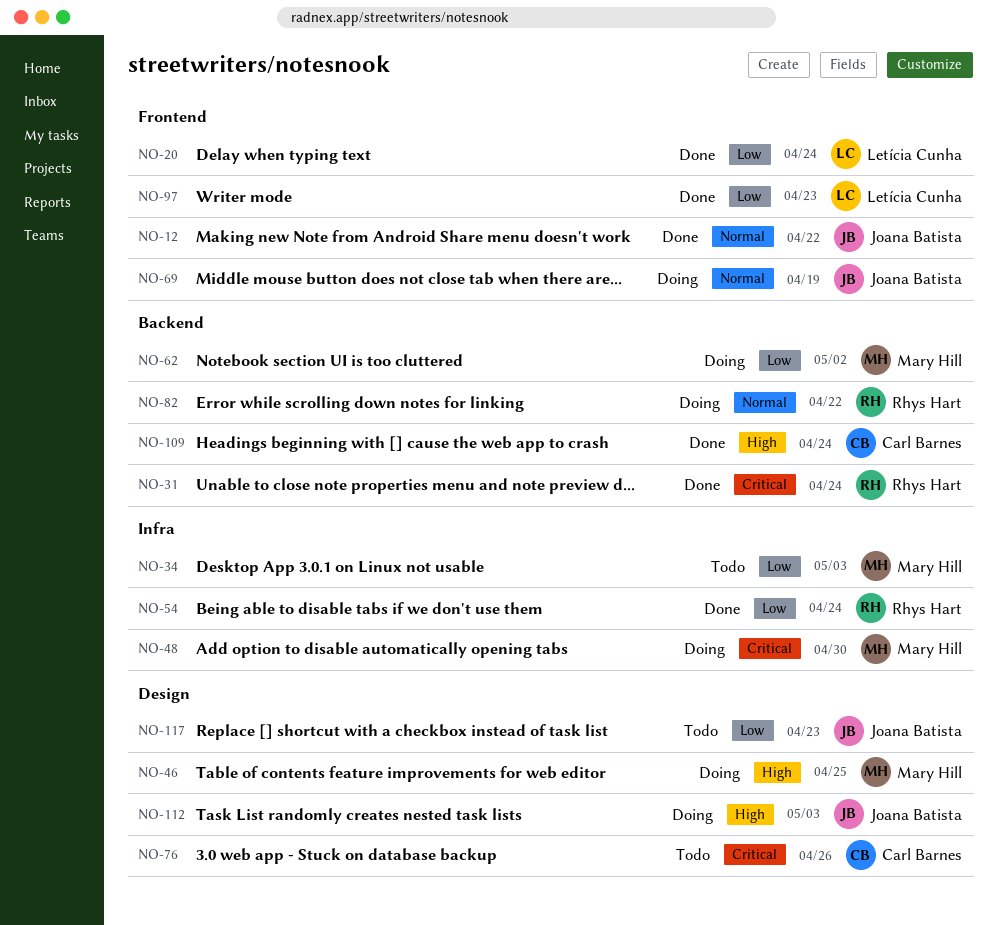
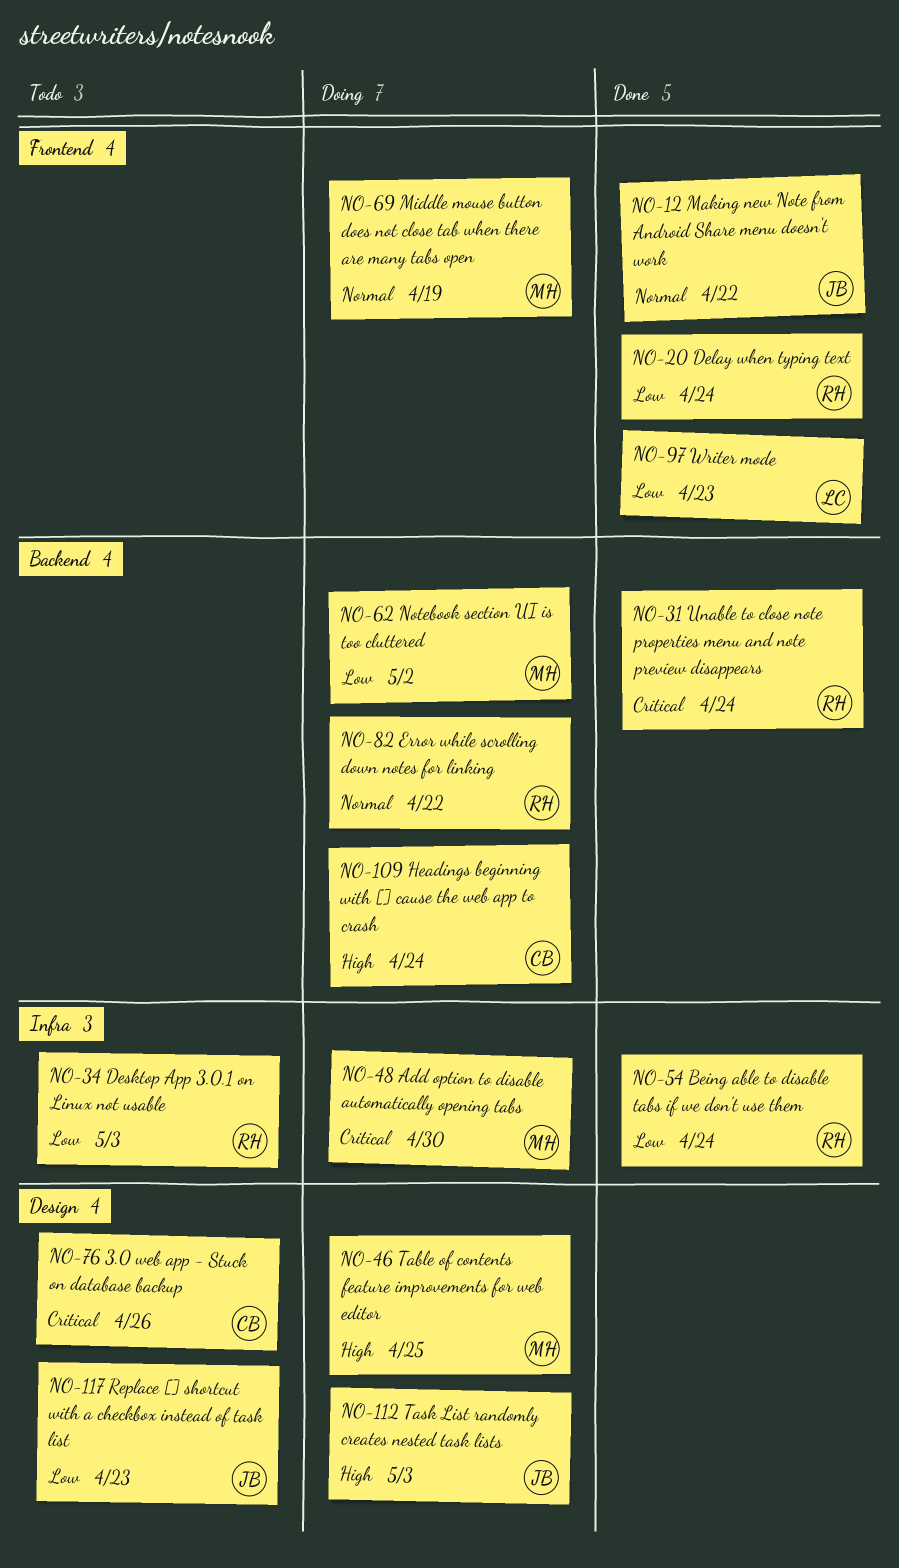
NO-20, owner: Letícia Cunha -> Rhys Hart
NO-34, owner: Mary Hill -> Rhys Hart
NO-69, owner: Joana Batista -> Mary Hill
NO-109, status: Done -> Doing

